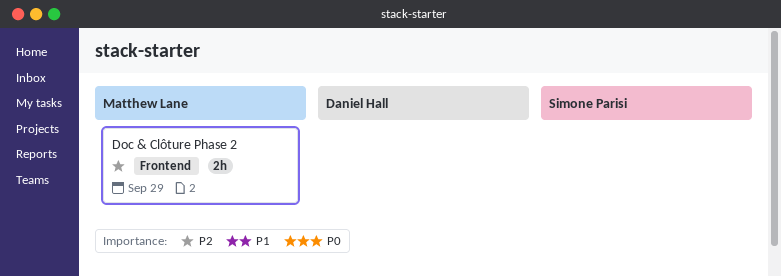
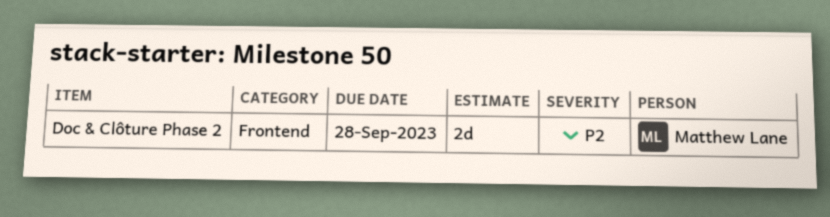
Doc & Clôture Phase 2, estimate: 2h -> 2d
Doc & Clôture Phase 2, due: Sep 29 -> Sep 28

